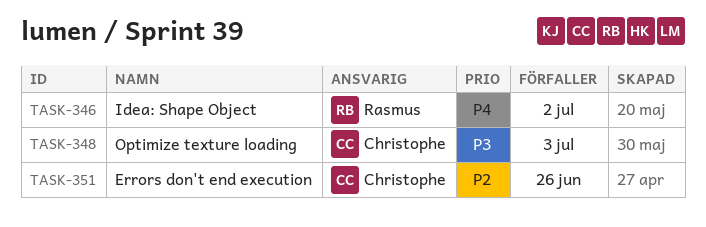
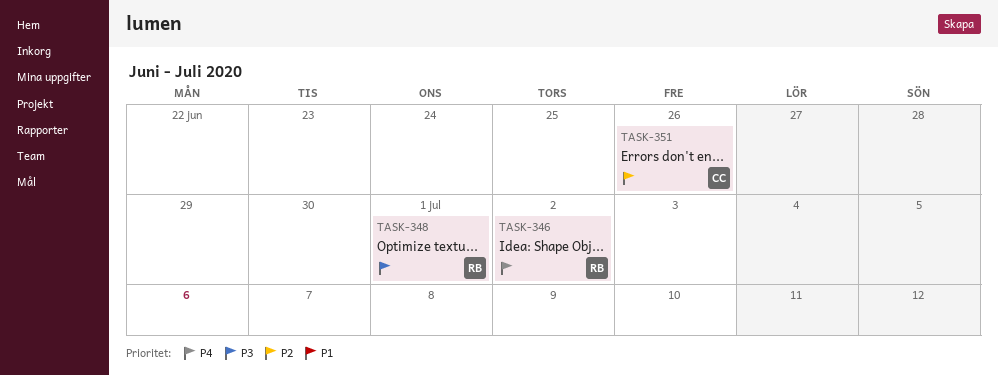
TASK-348, owner: Christophe -> Rasmus
TASK-348, due: Jul 3 -> Jul 1

